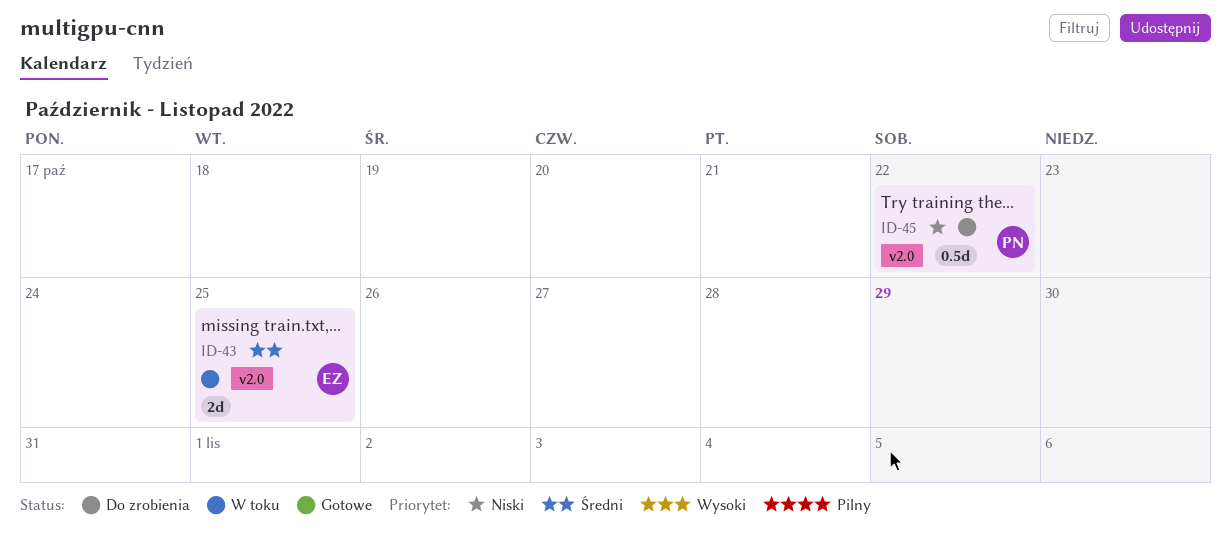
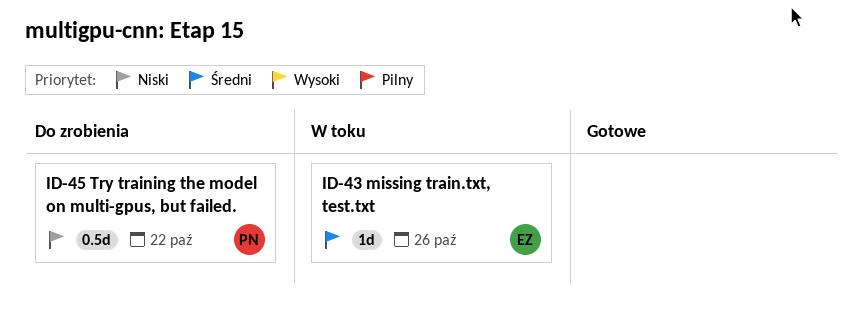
ID-43, estimate: 2d -> 1d
ID-43, due: Oct 25 -> Oct 26

